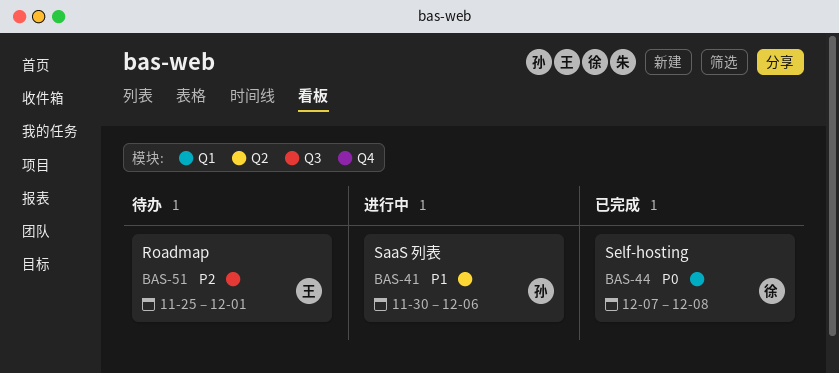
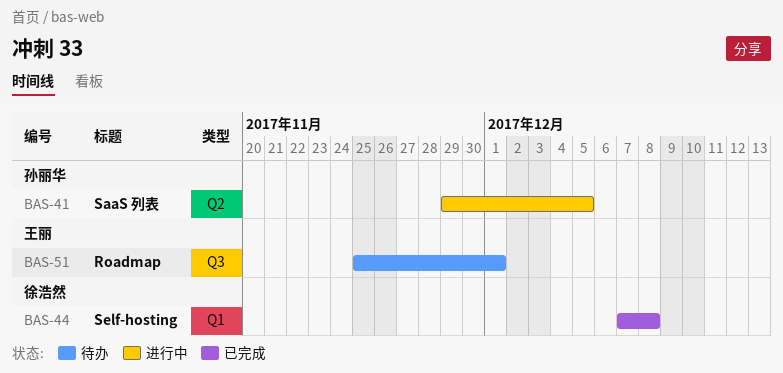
BAS-41, start: Nov 30 -> Nov 29
BAS-41, due: Dec 6 -> Dec 5

